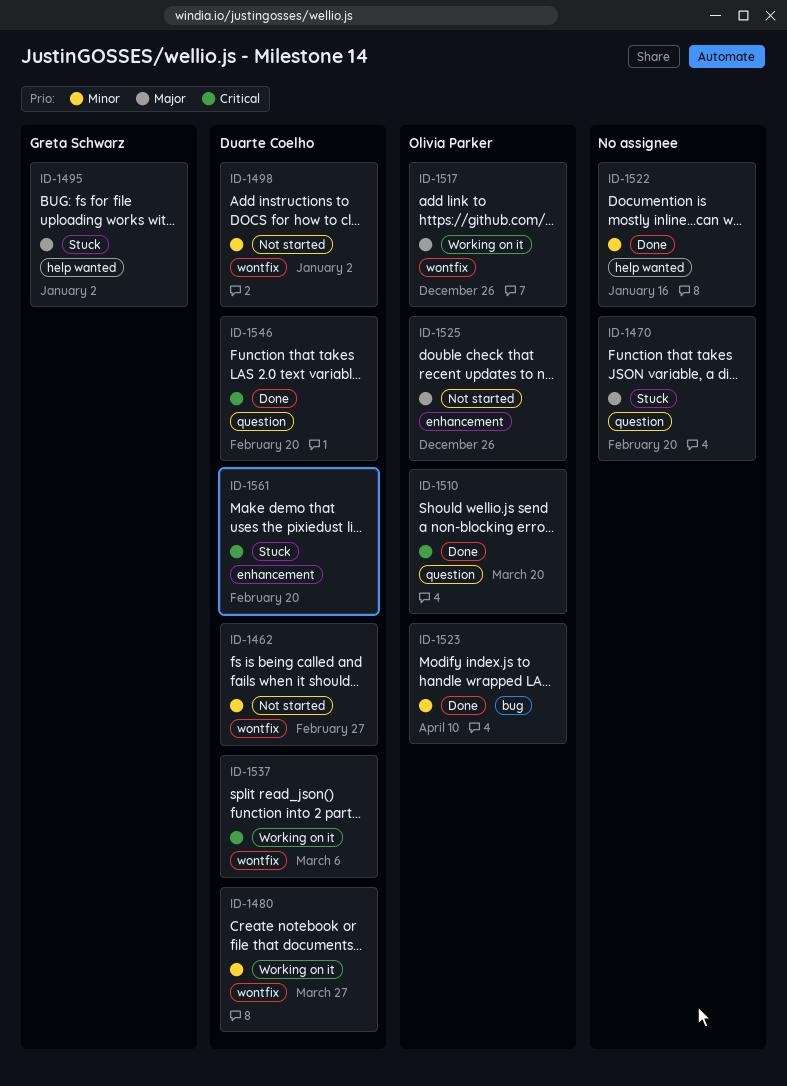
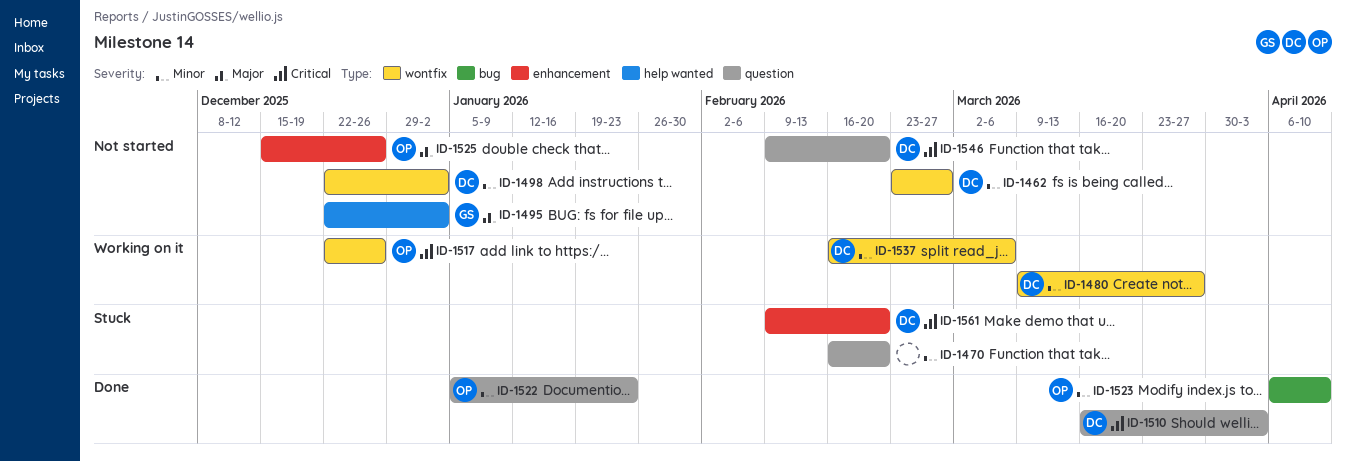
ID-1470, priority: Major -> Minor
ID-1495, status: Stuck -> Not started
ID-1510, owner: Olivia Parker -> Duarte Coelho
ID-1510, due: Mar 20 -> Apr 3
ID-1517, priority: Major -> Critical
ID-1522, owner: none -> Olivia Parker
ID-1522, label: help wanted -> question
ID-1522, due: Jan 16 -> Jan 23
ID-1537, priority: Critical -> Minor
ID-1546, status: Done -> Not started

